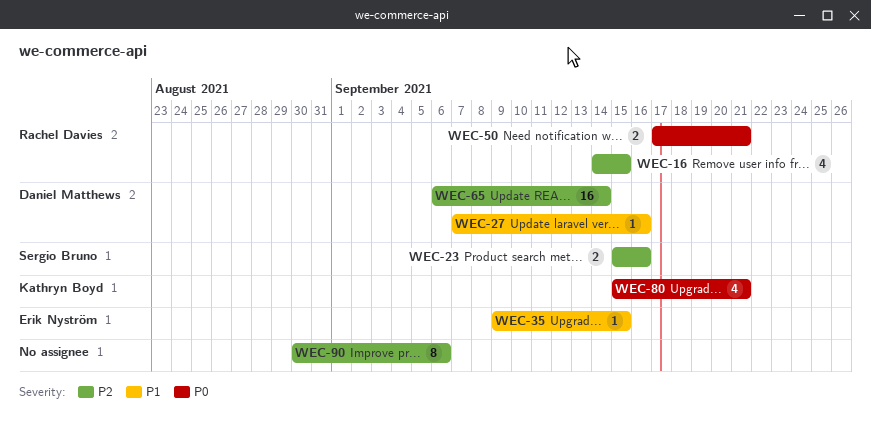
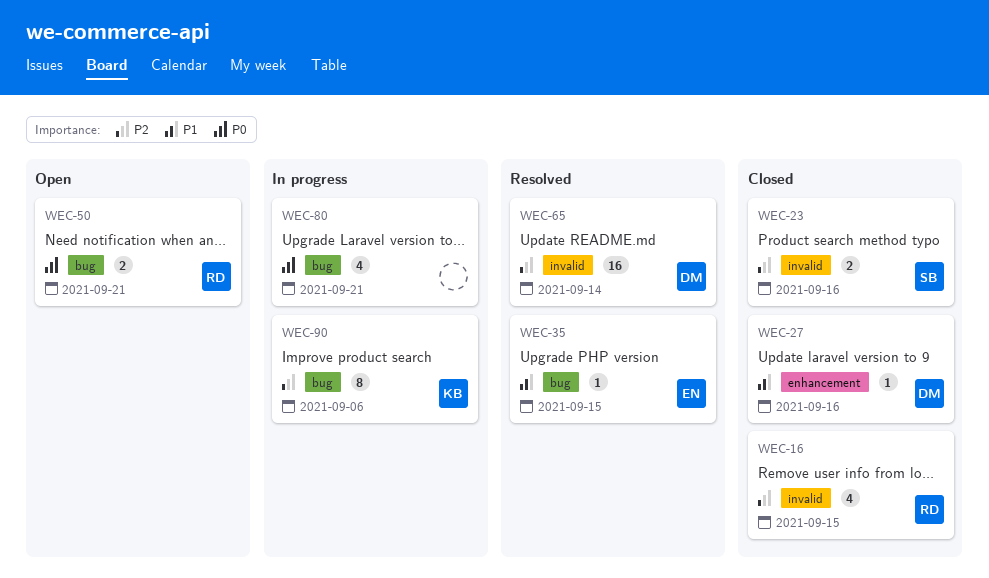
WEC-80, owner: Kathryn Boyd -> none
WEC-90, owner: none -> Kathryn Boyd

